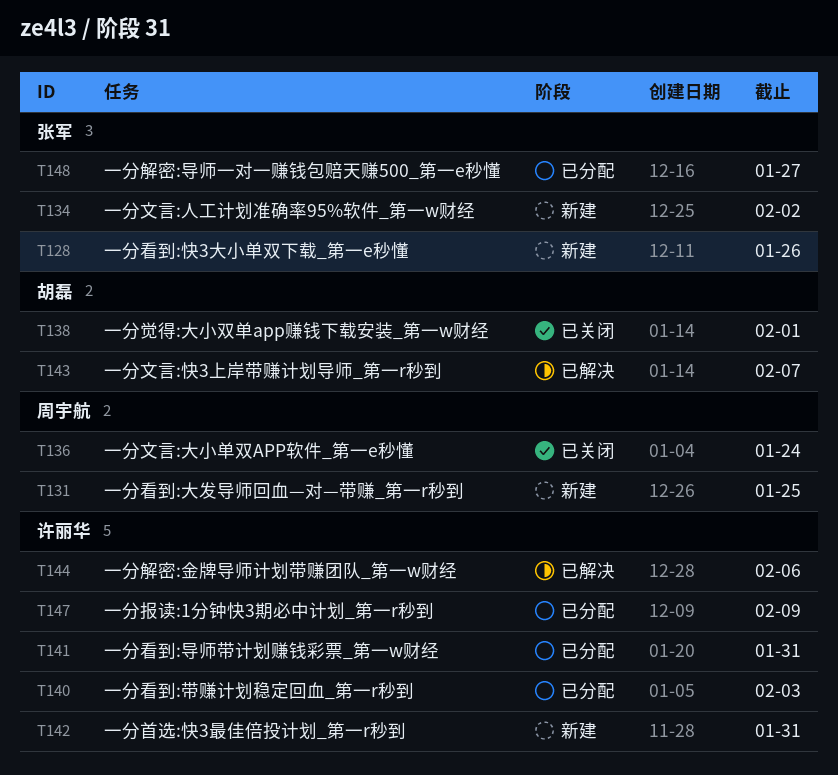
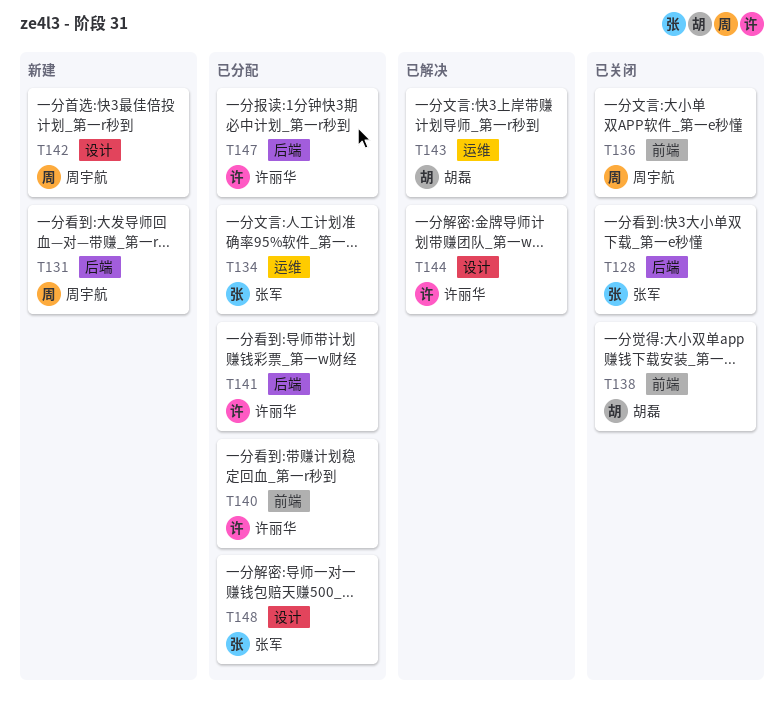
T128, status: 新建 -> 已关闭
T134, status: 新建 -> 已分配
T142, owner: 许丽华 -> 周宇航

